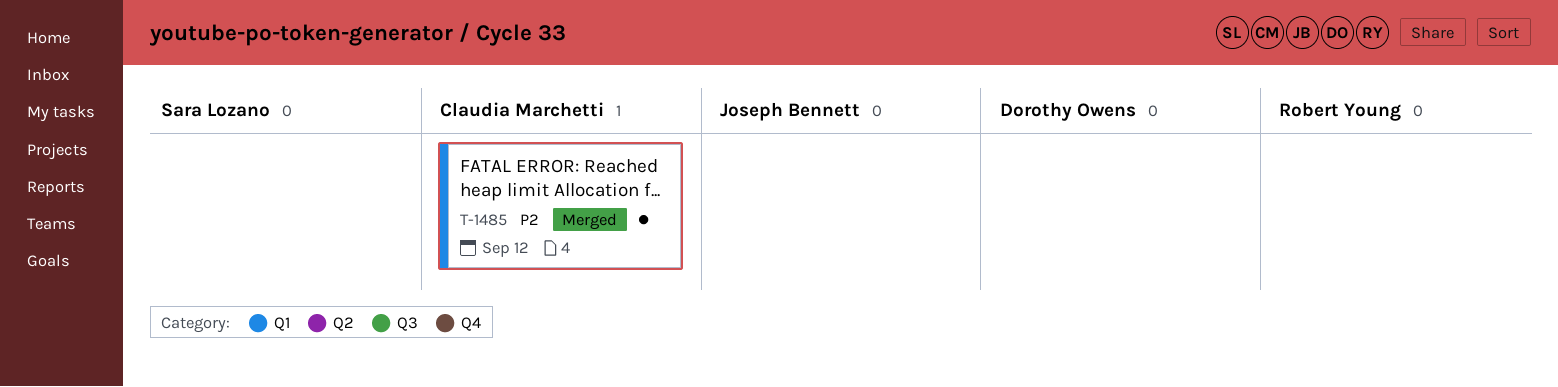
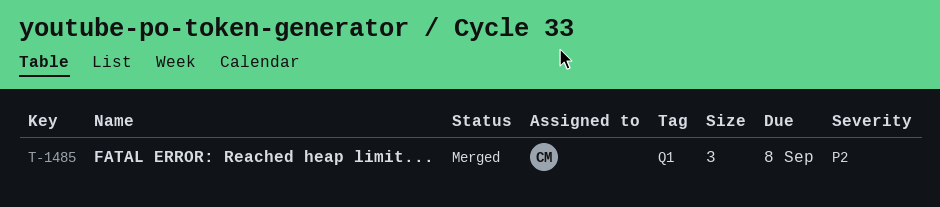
T-1485, estimate: 1 -> 3
T-1485, due: Sep 12 -> Sep 8

